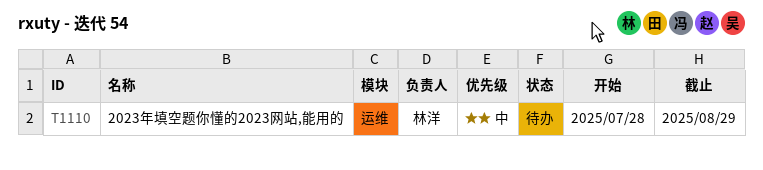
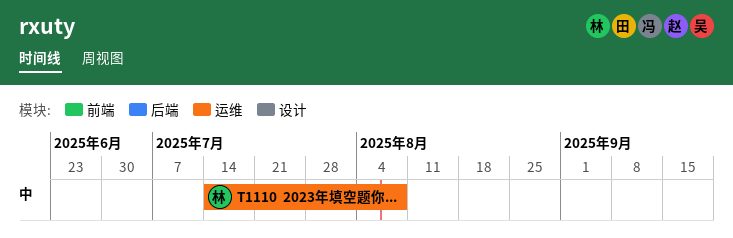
T1110, start: Jul 28 -> Jul 14
T1110, due: Aug 29 -> Aug 8

